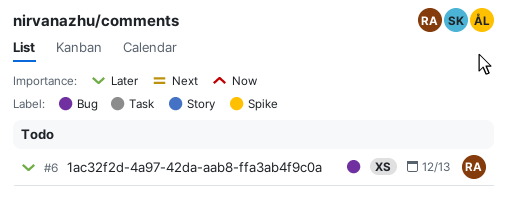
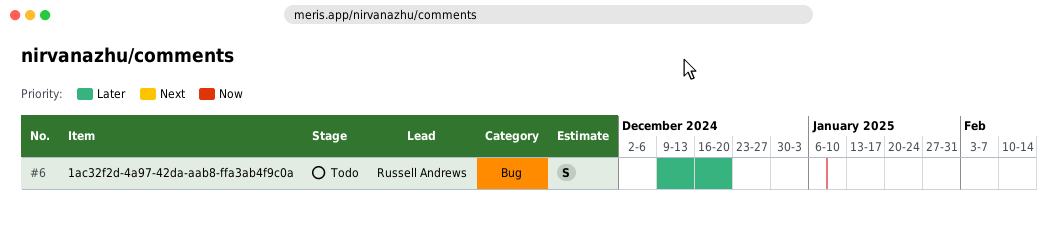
#6, estimate: XS -> S
#6, due: Dec 13 -> Dec 20

